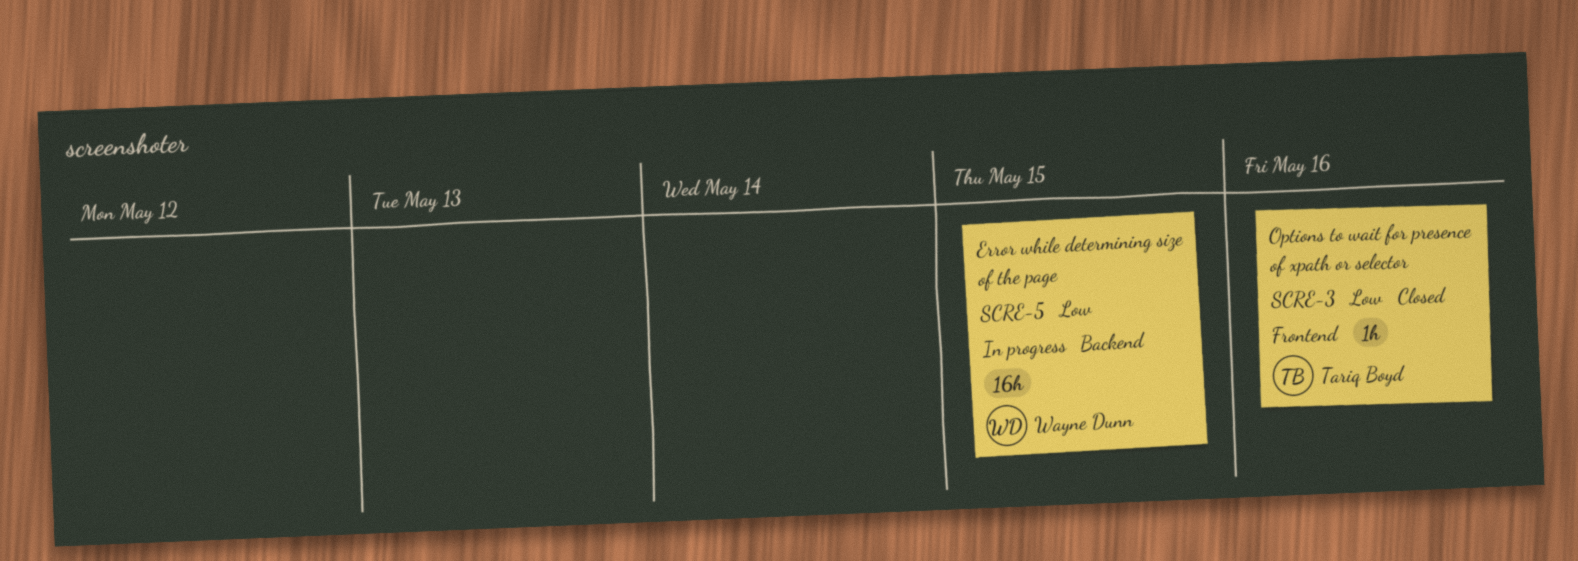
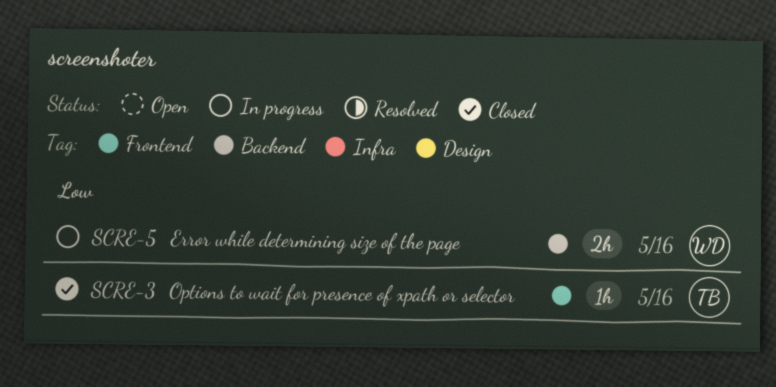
SCRE-5, estimate: 16h -> 2h
SCRE-5, due: May 15 -> May 16

